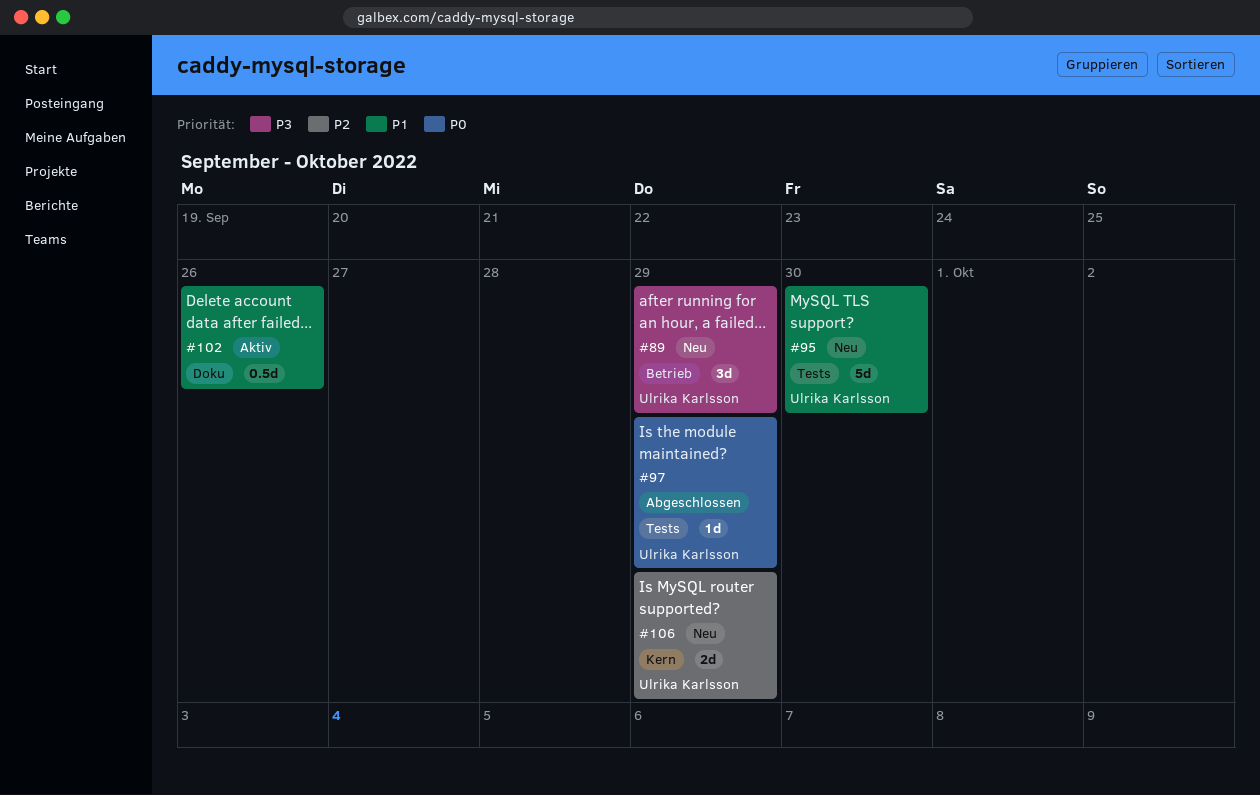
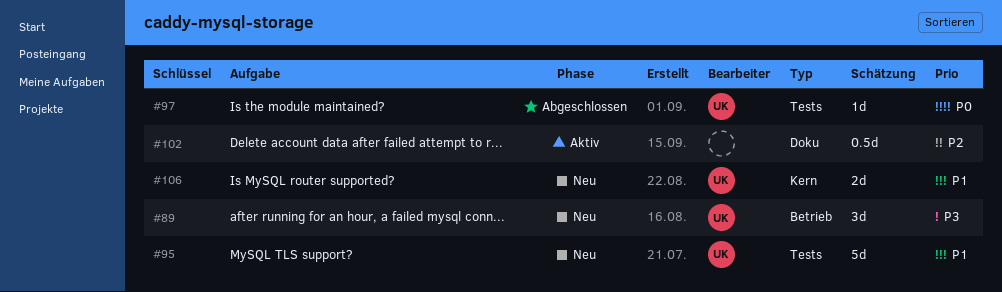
#102, priority: P1 -> P2
#106, priority: P2 -> P1

